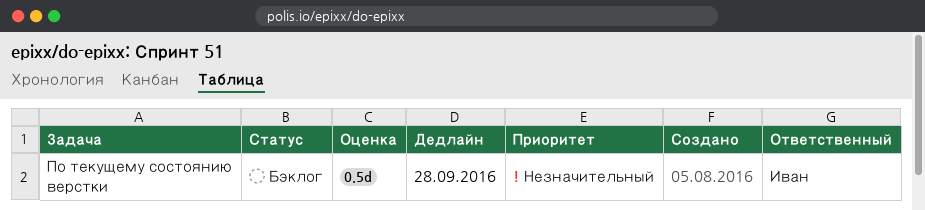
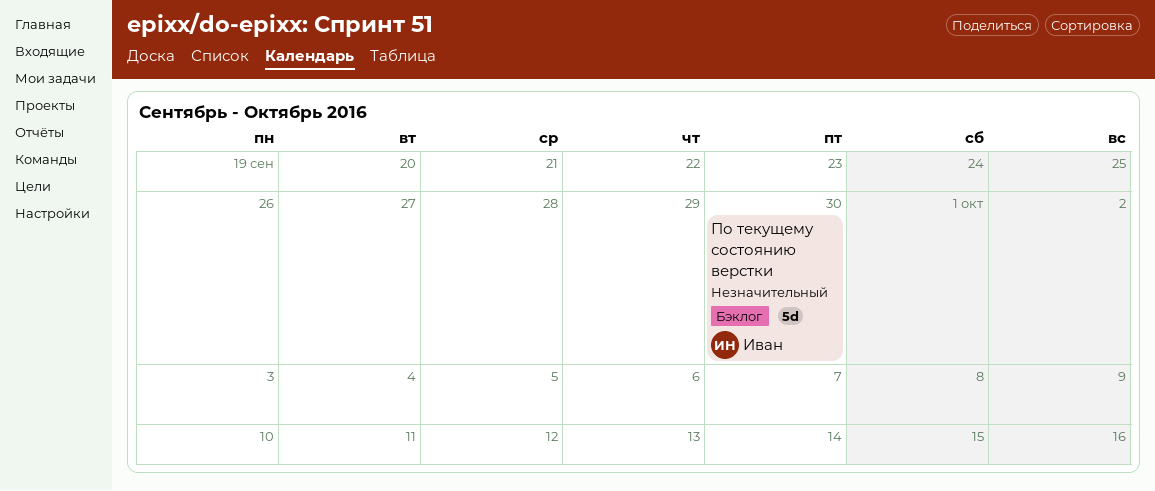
По текущему состоянию верстки, estimate: 0.5d -> 5d
По текущему состоянию верстки, due: Sep 28 -> Sep 30

